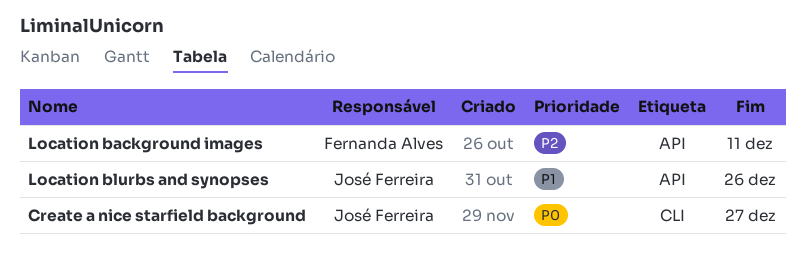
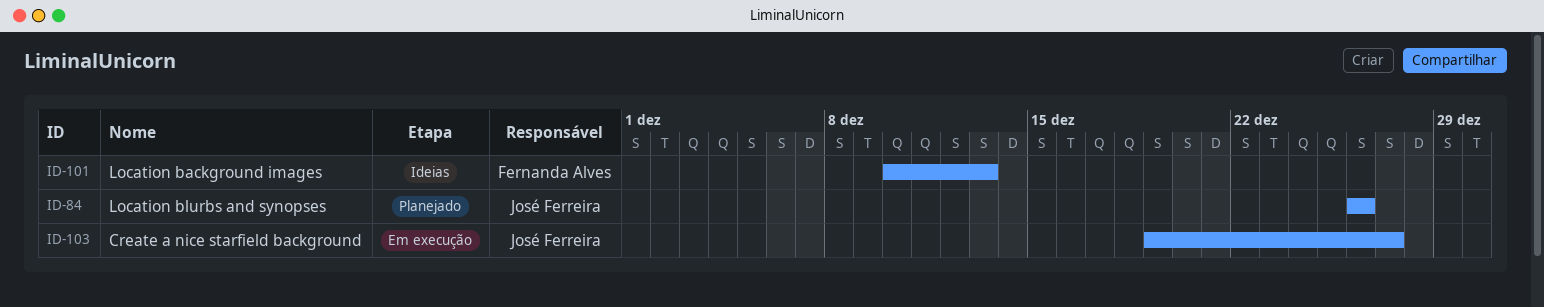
Location background images, due: Dec 11 -> Dec 13

